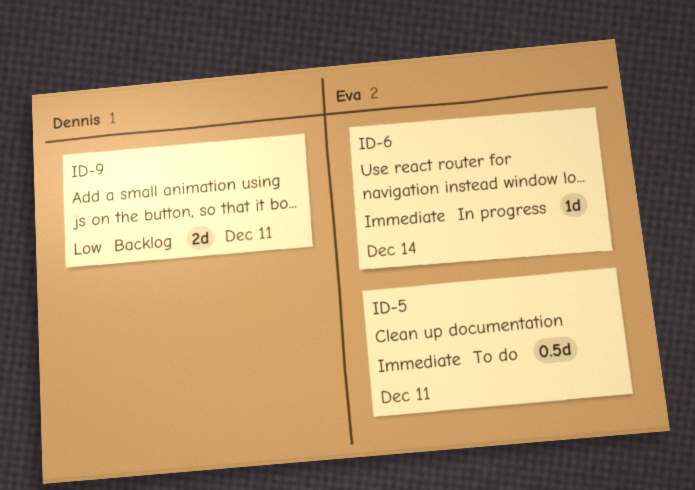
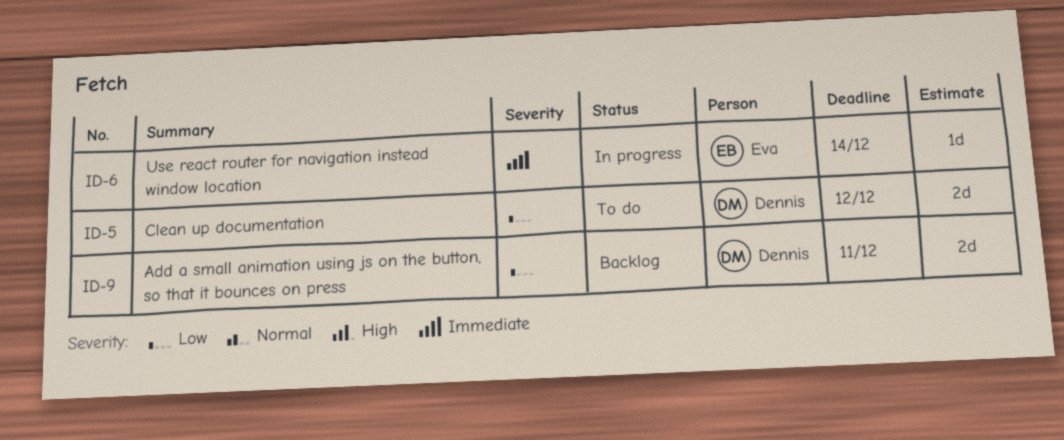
ID-5, owner: Eva -> Dennis
ID-5, priority: Immediate -> Low
ID-5, estimate: 0.5d -> 2d
ID-5, due: Dec 11 -> Dec 12

